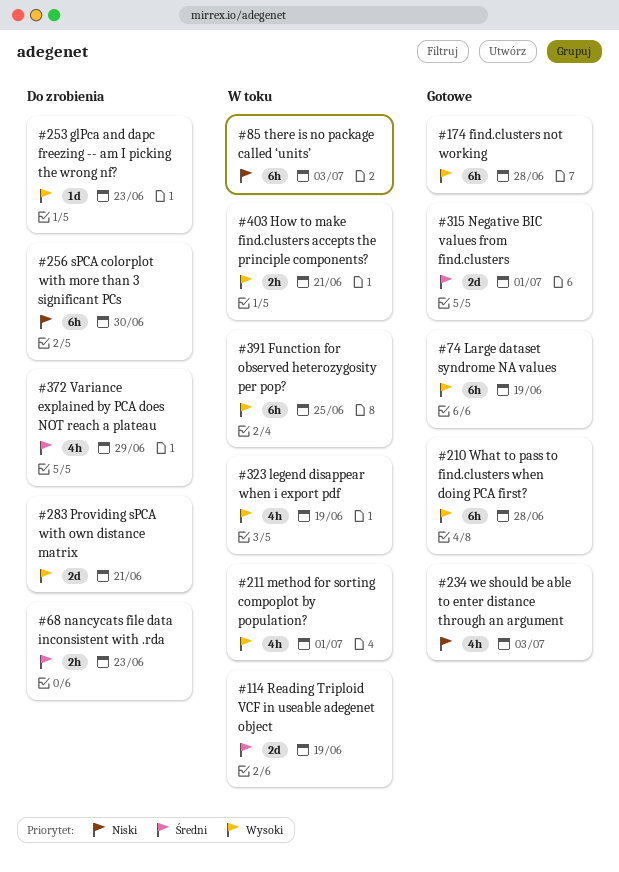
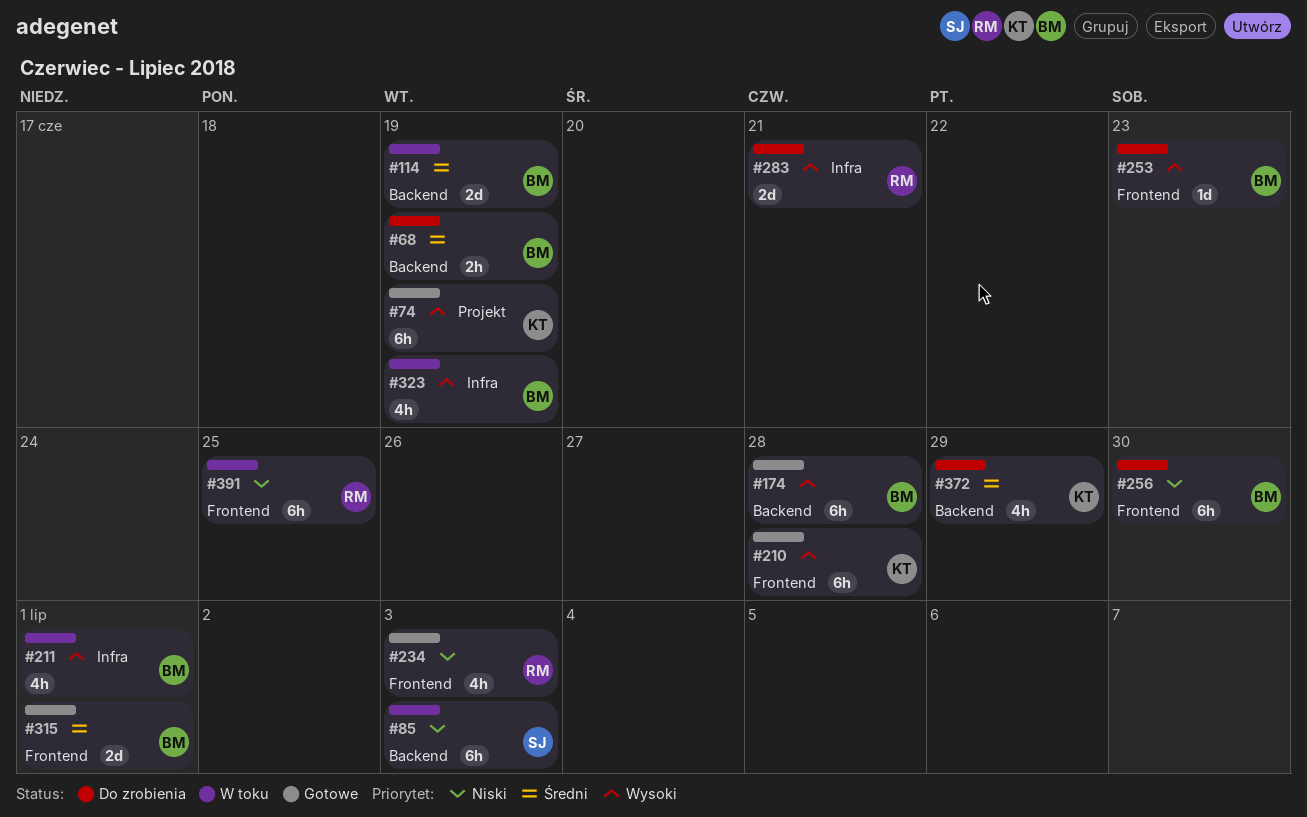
#68, due: Jun 23 -> Jun 19
#391, priority: Wysoki -> Niski
#403: present -> none

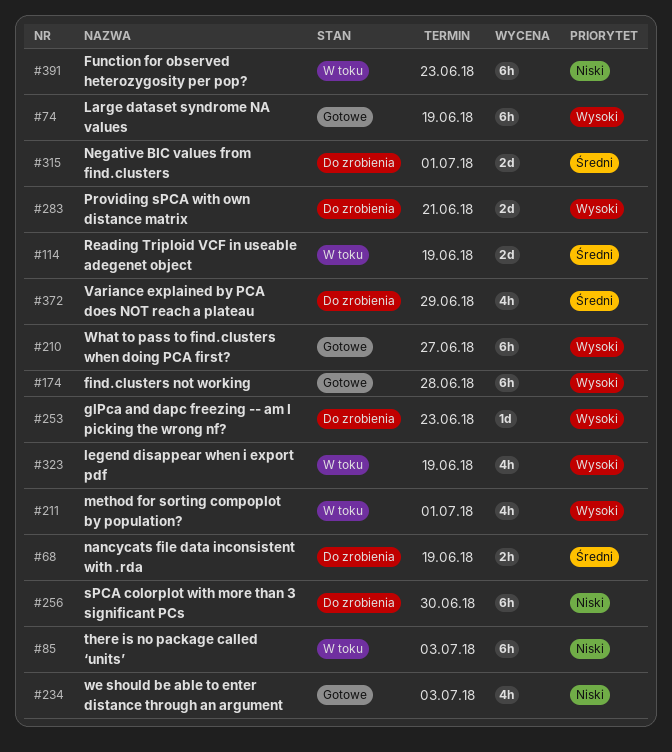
#210, due: Jun 28 -> Jun 27
#315, status: Gotowe -> Do zrobienia
#391, due: Jun 25 -> Jun 23

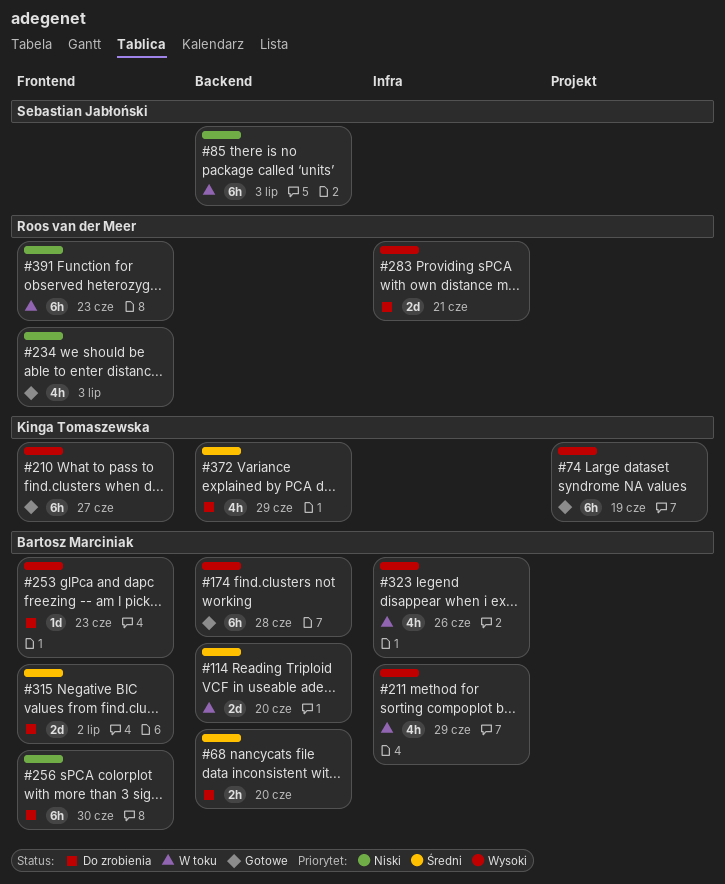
#68, due: Jun 19 -> Jun 20
#114, due: Jun 19 -> Jun 20
#211, due: Jul 1 -> Jun 29
#315, due: Jul 1 -> Jul 2
#323, due: Jun 19 -> Jun 26

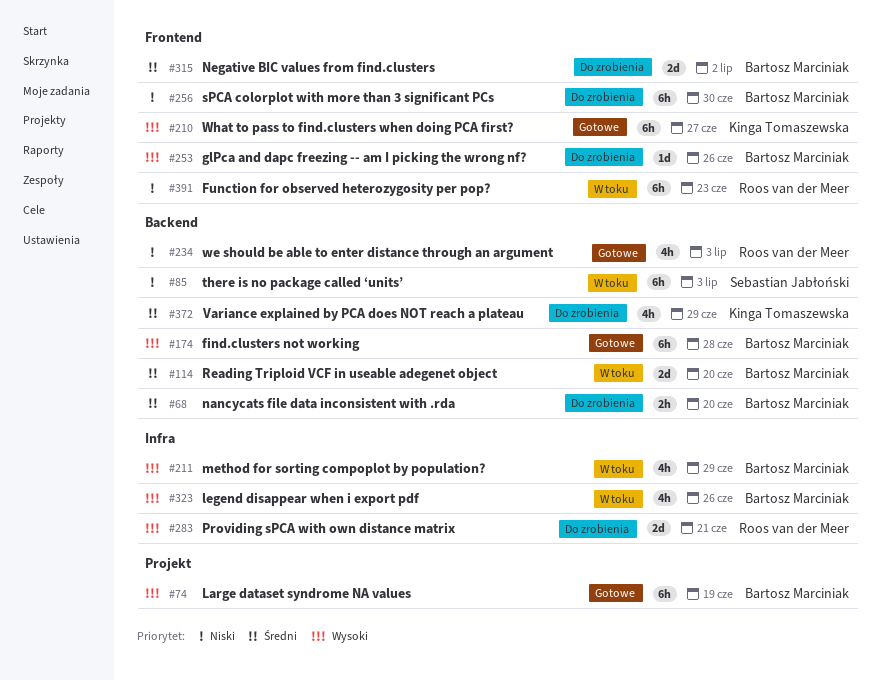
#74, owner: Kinga Tomaszewska -> Bartosz Marciniak
#234, label: Frontend -> Backend
#253, due: Jun 23 -> Jun 26

